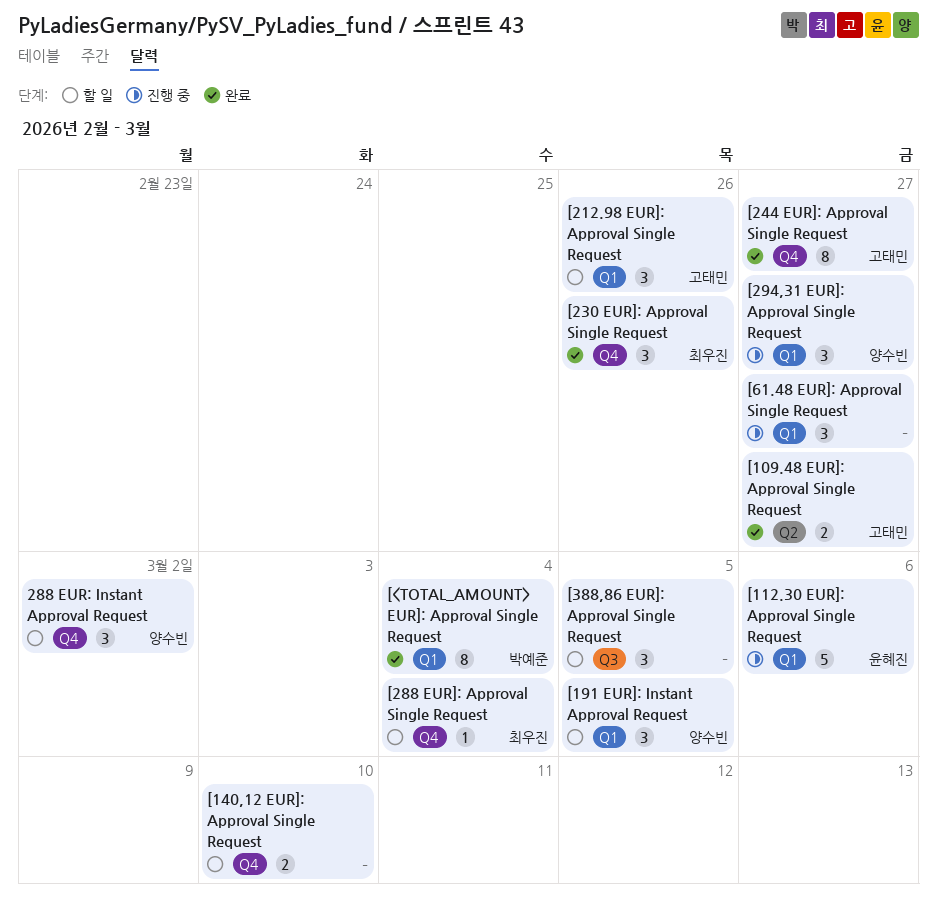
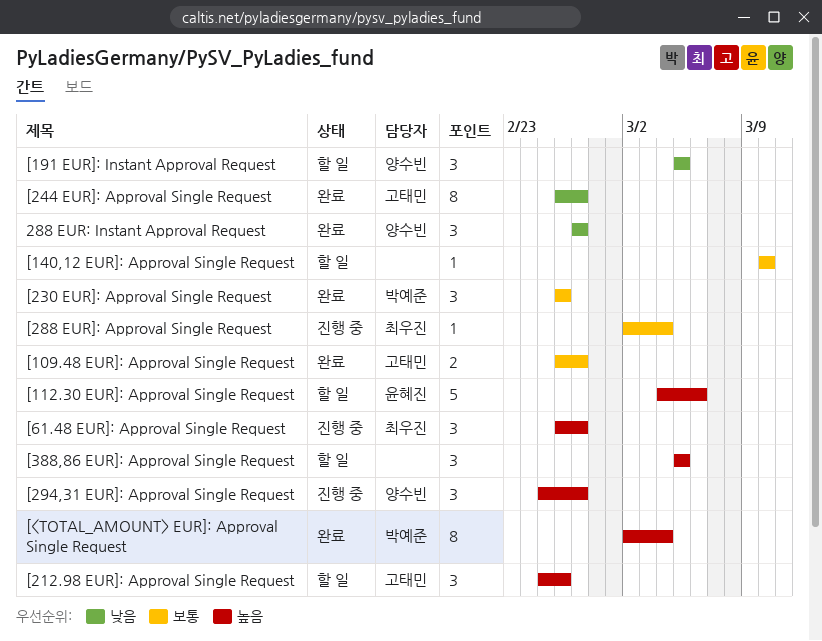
288 EUR: Instant Approval Request, status: 할 일 -> 완료
288 EUR: Instant Approval Request, due: Mar 2 -> Feb 27
[112.30 EUR]: Approval Single Request, status: 진행 중 -> 할 일
[140,12 EUR]: Approval Single Request, estimate: 2 -> 1
[230 EUR]: Approval Single Request, owner: 최우진 -> 박예준
[288 EUR]: Approval Single Request, status: 할 일 -> 진행 중
[61.48 EUR]: Approval Single Request, owner: none -> 최우진

